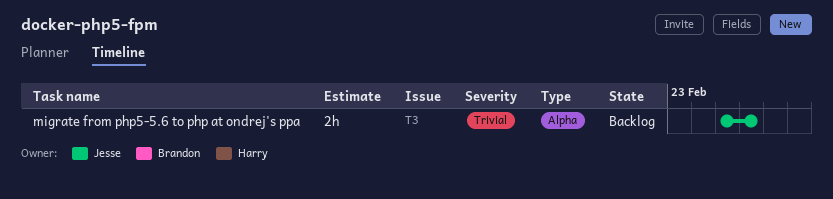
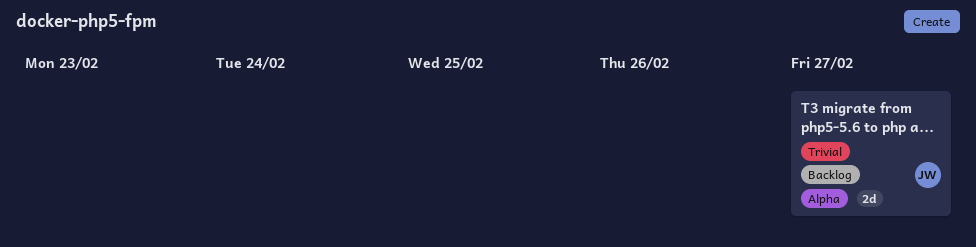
T3, estimate: 2h -> 2d
T3, due: Feb 26 -> Feb 27

